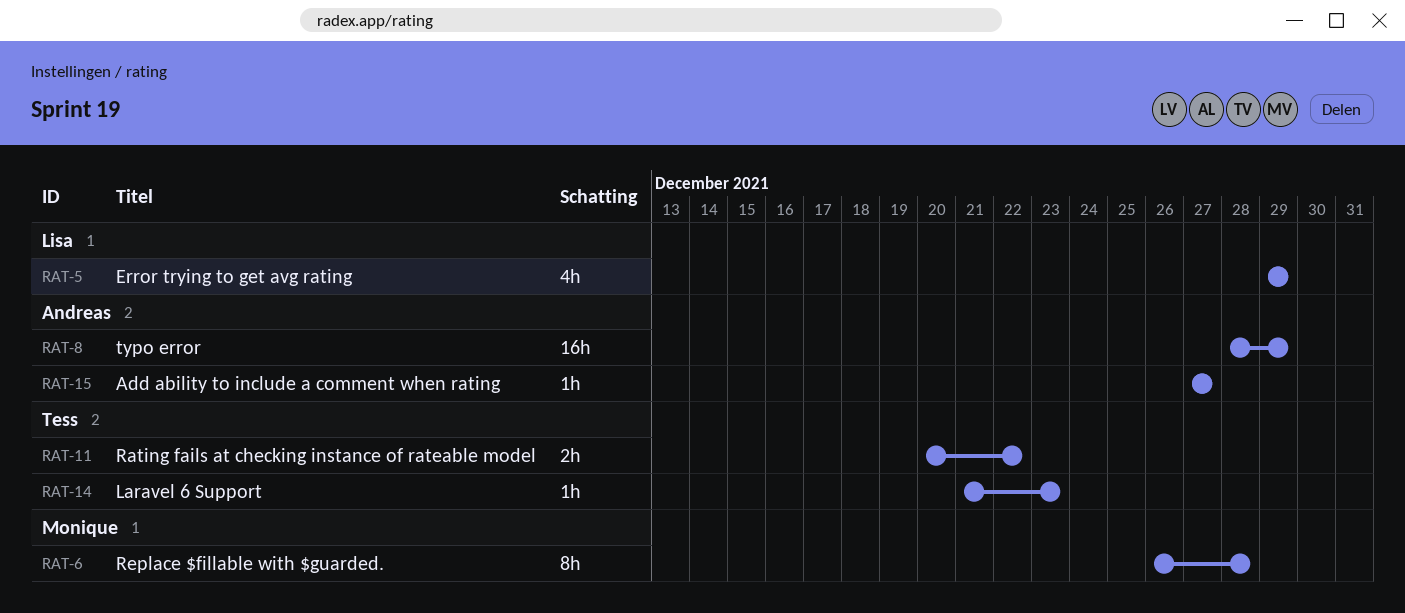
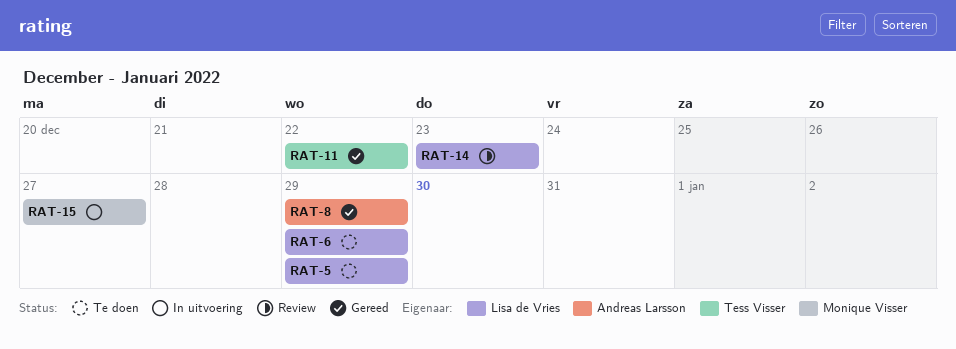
RAT-6, owner: Monique Visser -> Lisa de Vries
RAT-6, due: Dec 28 -> Dec 29
RAT-14, owner: Tess Visser -> Lisa de Vries
RAT-15, owner: Andreas Larsson -> Monique Visser

